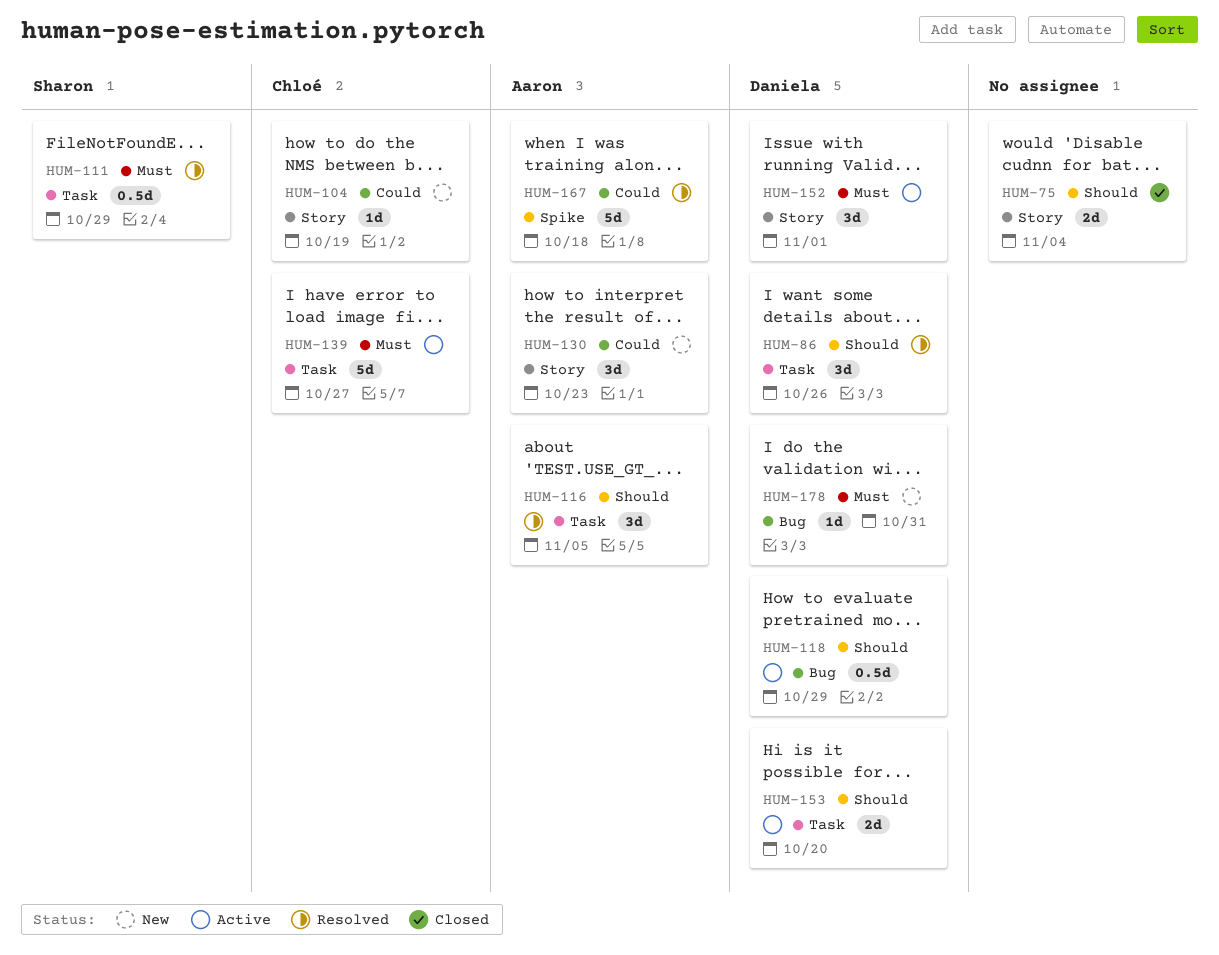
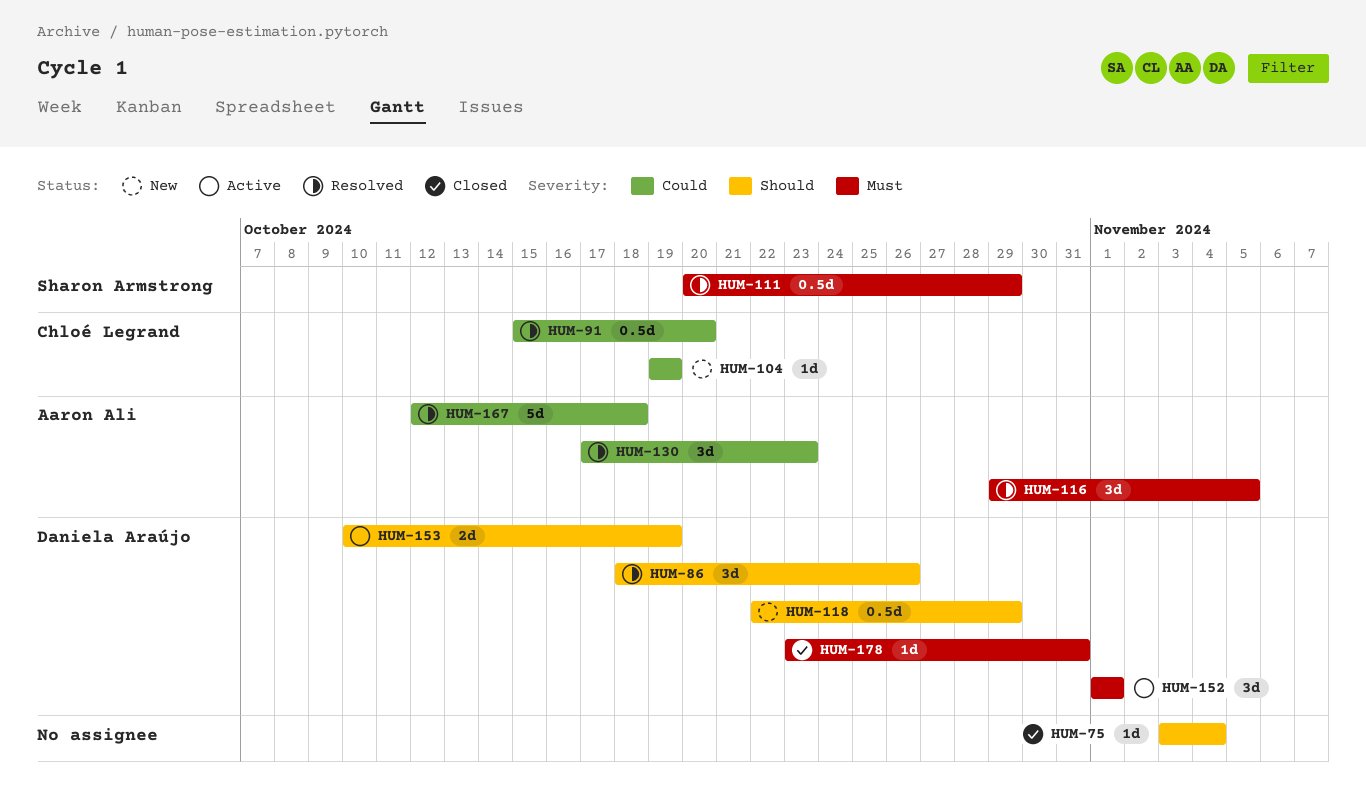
HUM-75, estimate: 2d -> 1d
HUM-91: none -> present
HUM-116, priority: Should -> Must
HUM-118, status: Active -> New
HUM-130, status: New -> Resolved
HUM-139: present -> none
HUM-153, due: Oct 20 -> Oct 19
HUM-178, status: New -> Closed

